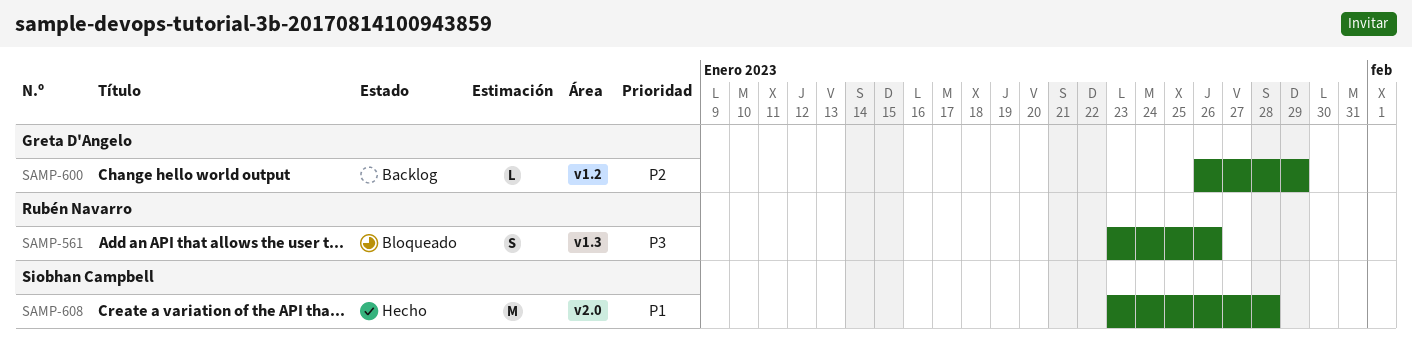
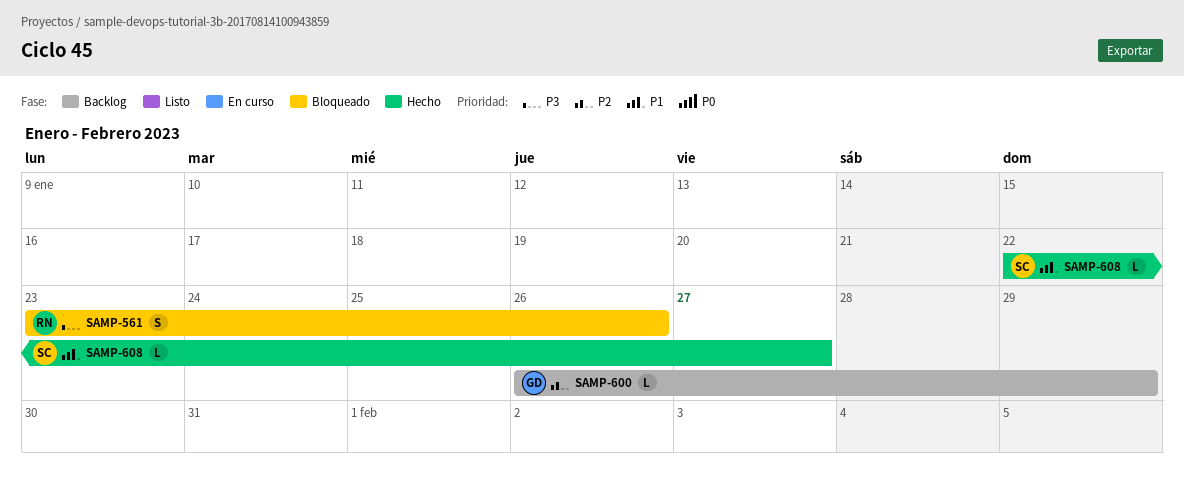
SAMP-608, estimate: M -> L
SAMP-608, start: Jan 23 -> Jan 22
SAMP-608, due: Jan 28 -> Jan 27

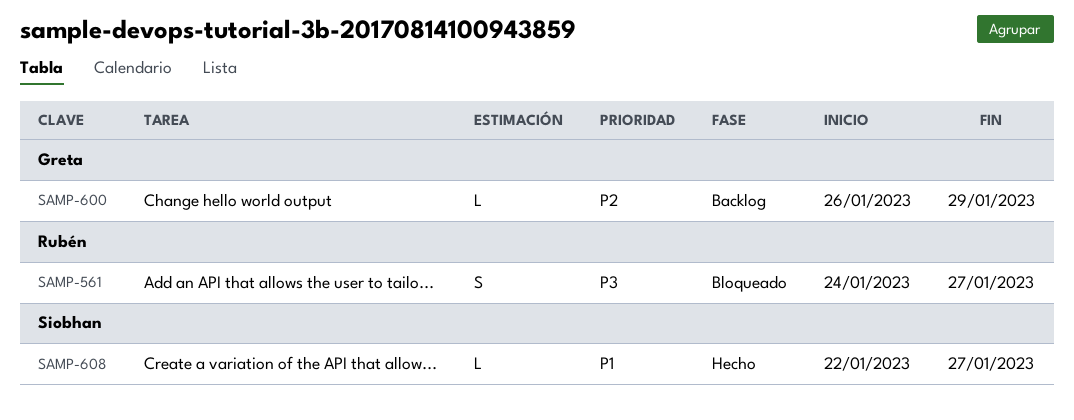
SAMP-561, start: Jan 23 -> Jan 24
SAMP-561, due: Jan 26 -> Jan 27

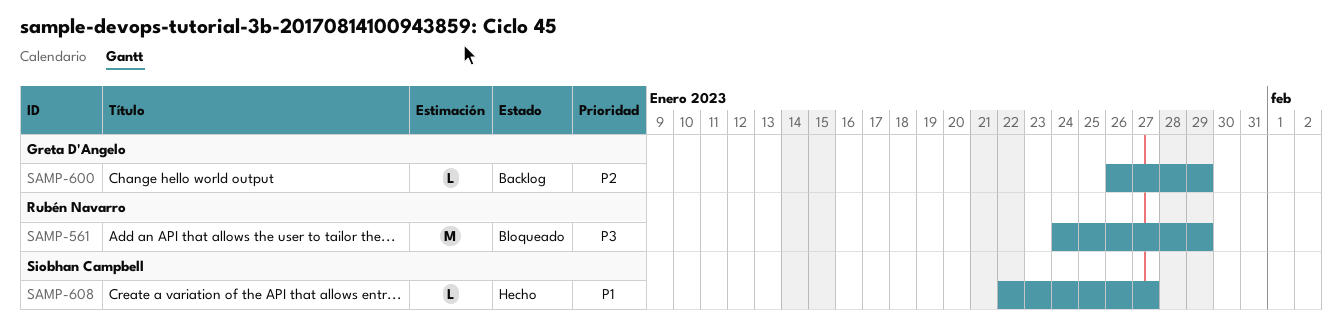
SAMP-561, estimate: S -> M
SAMP-561, due: Jan 27 -> Jan 29

